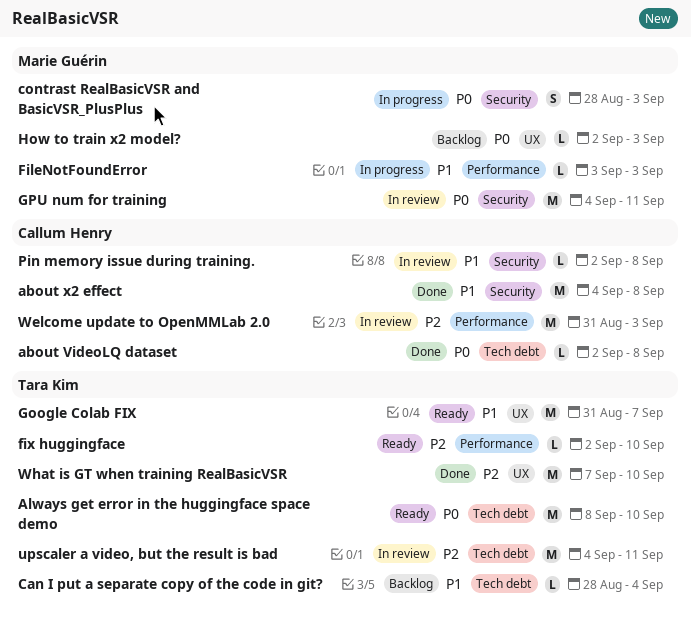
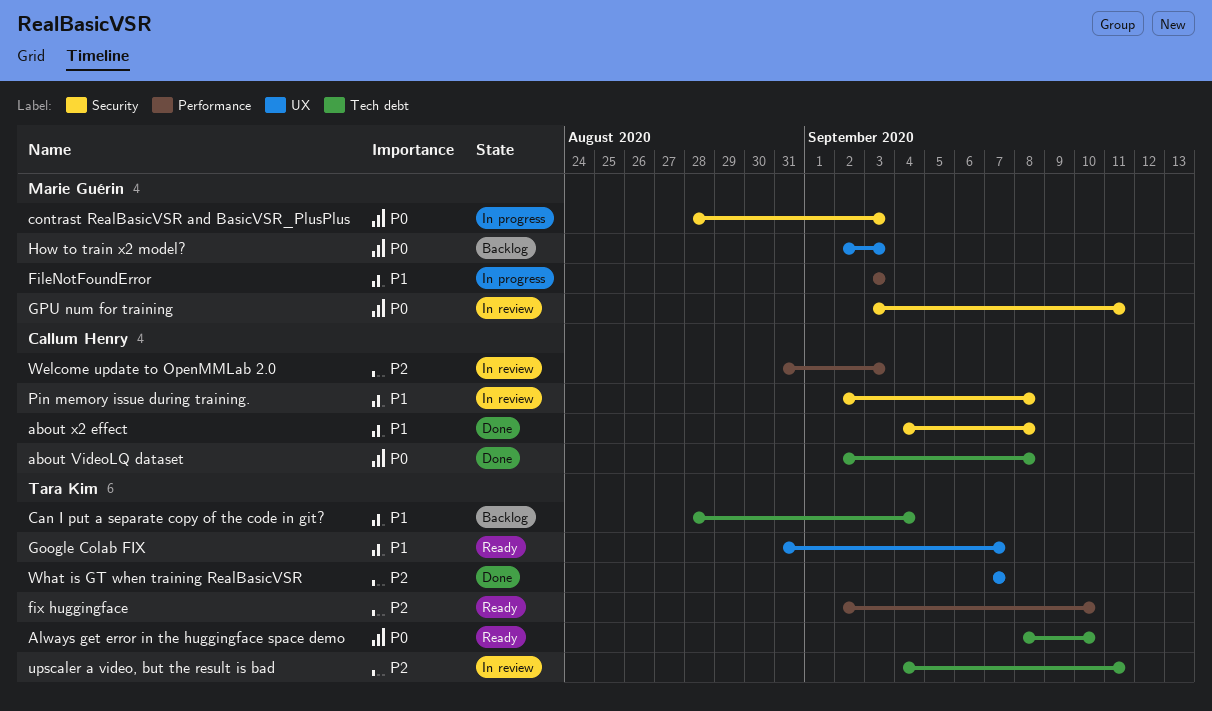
GPU num for training, start: Sep 4 -> Sep 3
What is GT when training RealBasicVSR, due: Sep 10 -> Sep 7

